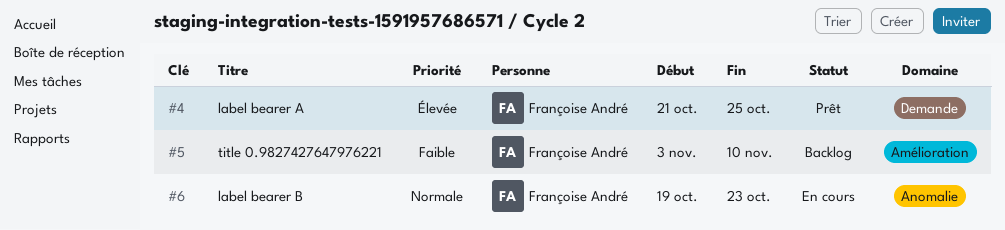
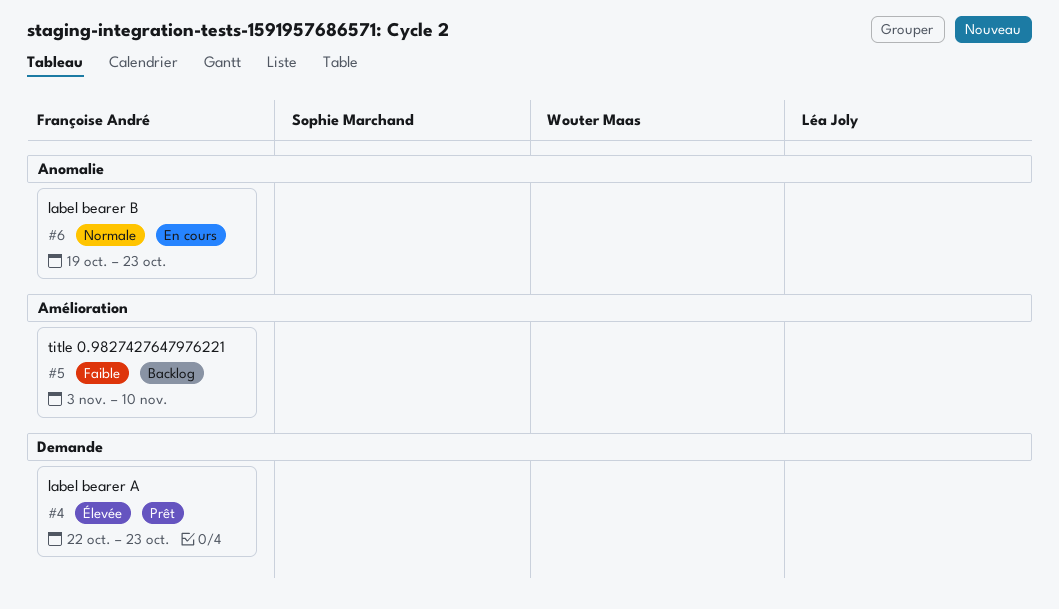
#4, start: Oct 21 -> Oct 22
#4, due: Oct 25 -> Oct 23

